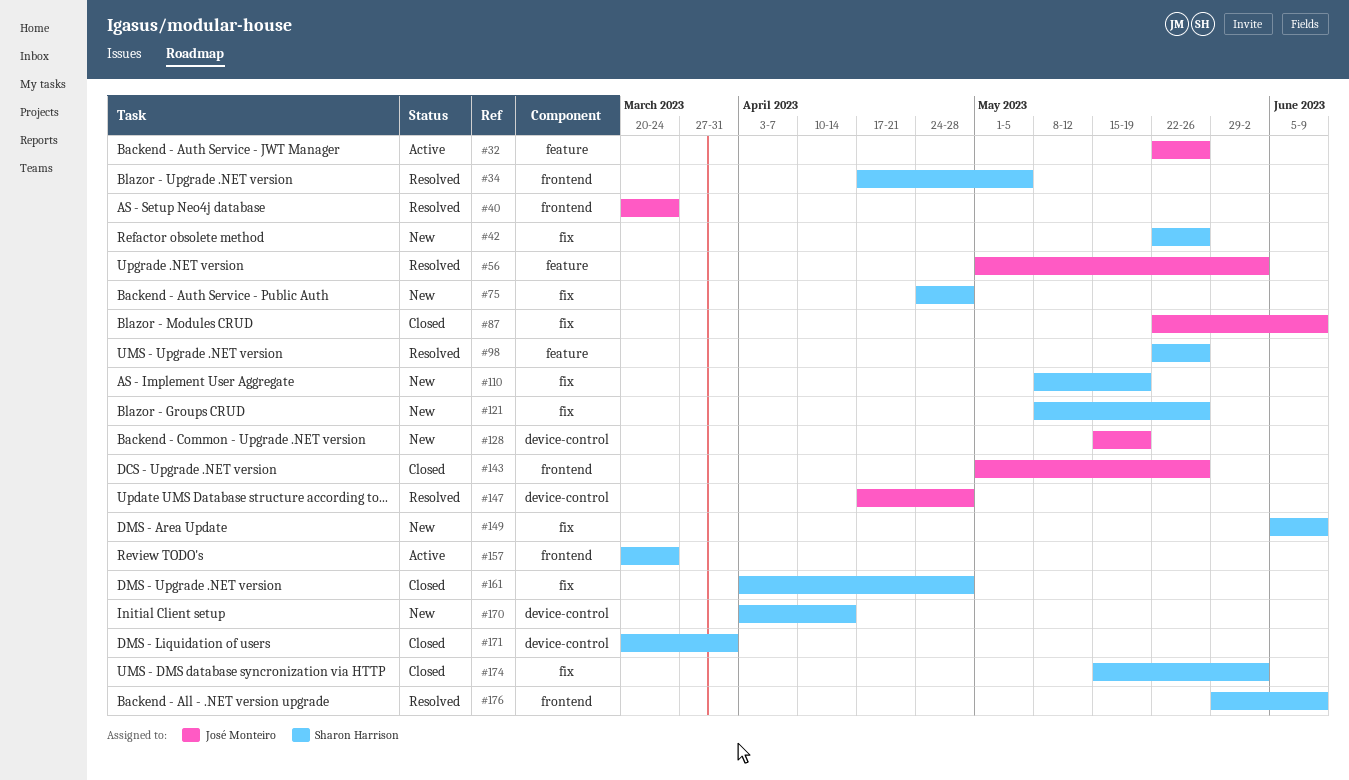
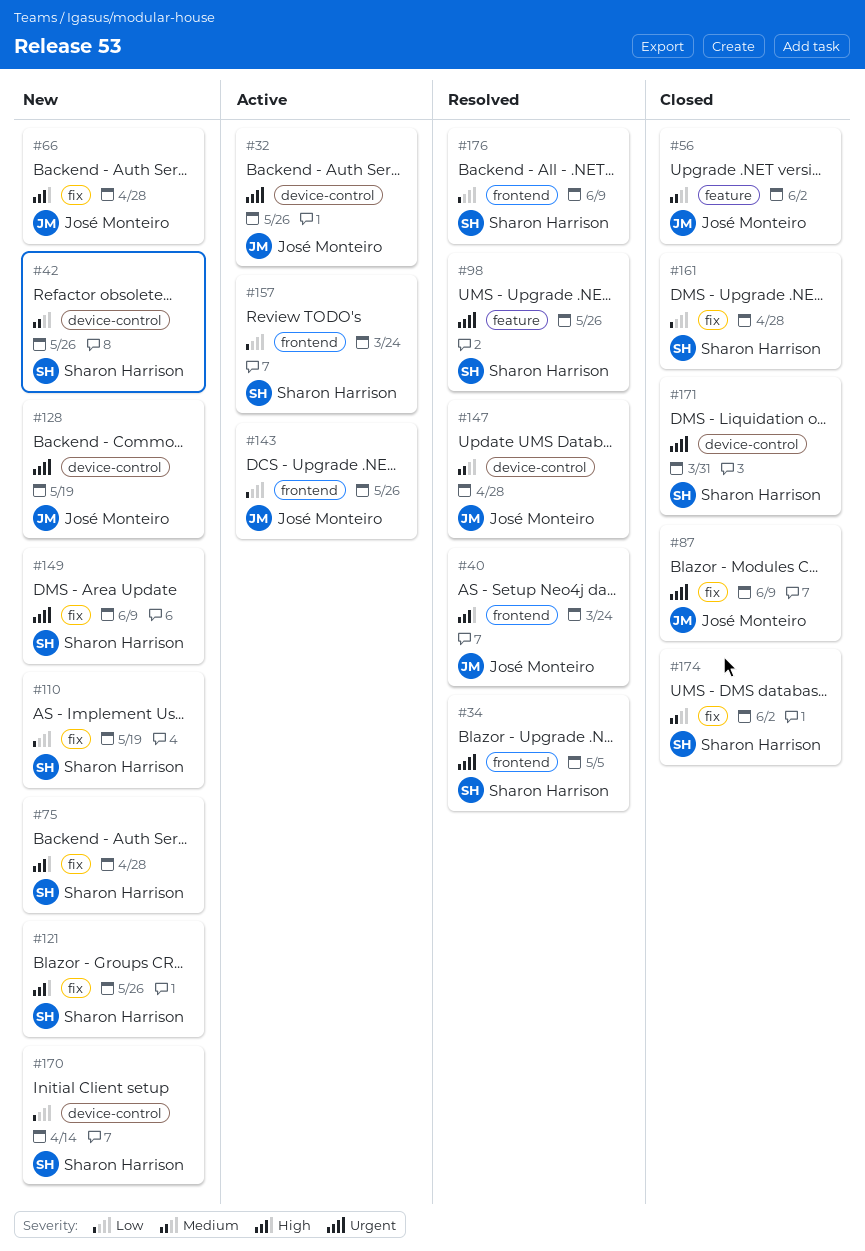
#32, label: feature -> device-control
#42, label: fix -> device-control
#56, status: Resolved -> Closed
#66: none -> present
#143, status: Closed -> Active

